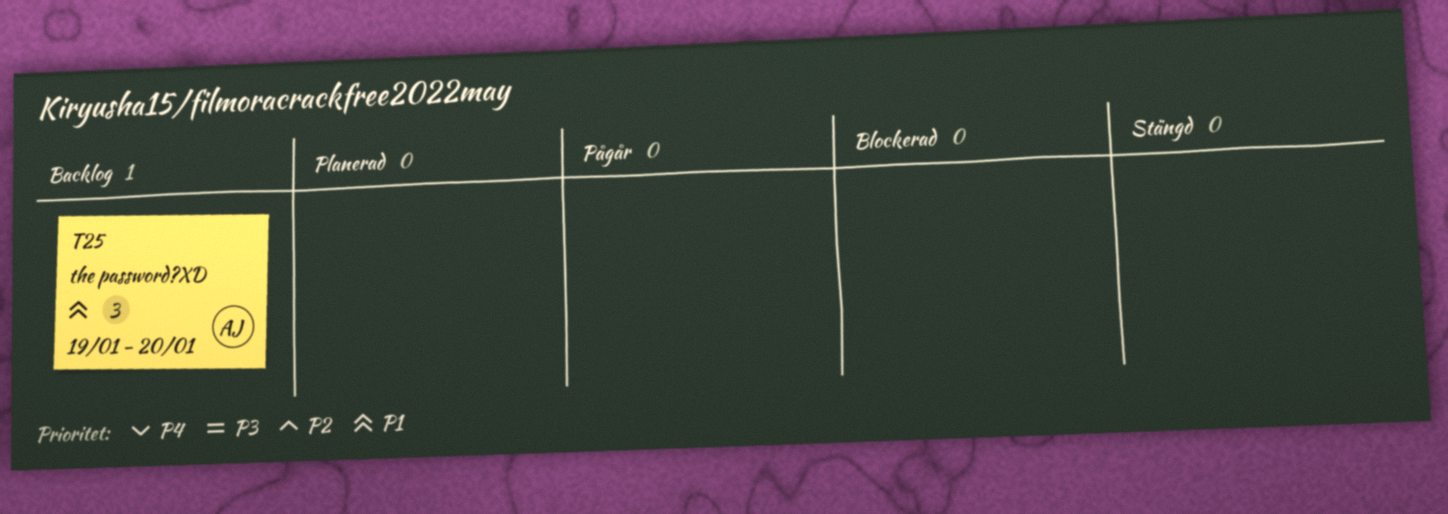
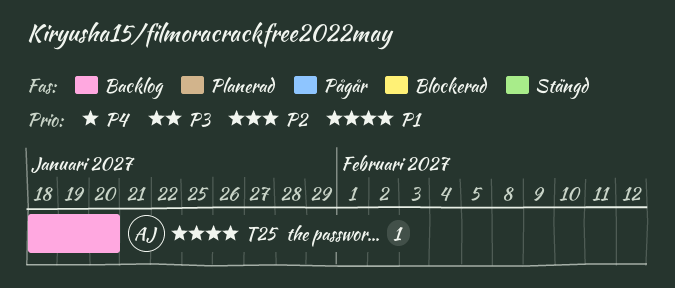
T25, estimate: 3 -> 1
T25, start: Jan 19 -> Jan 18

